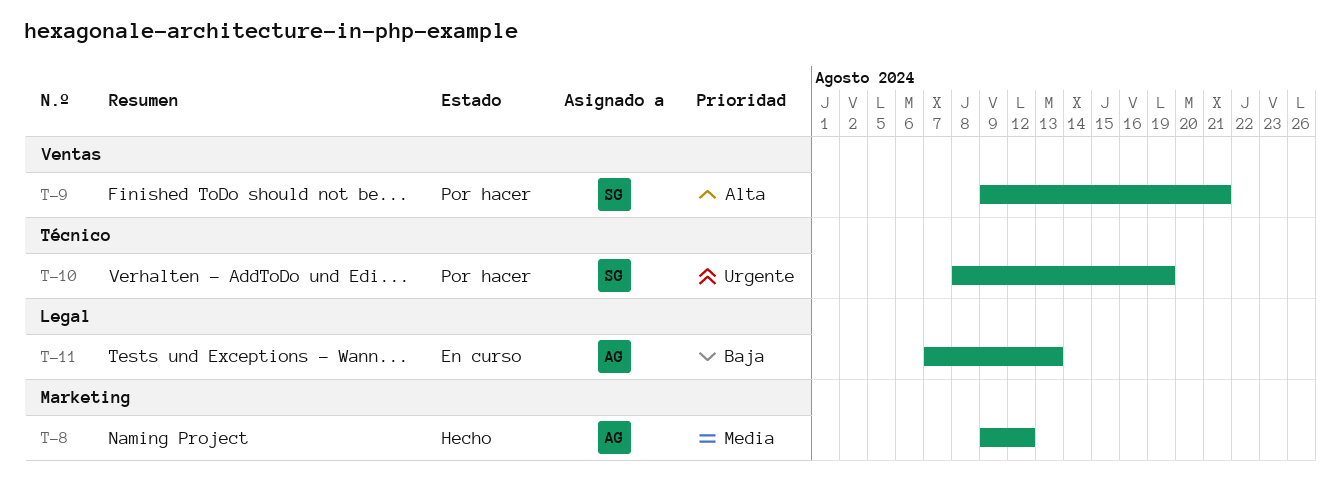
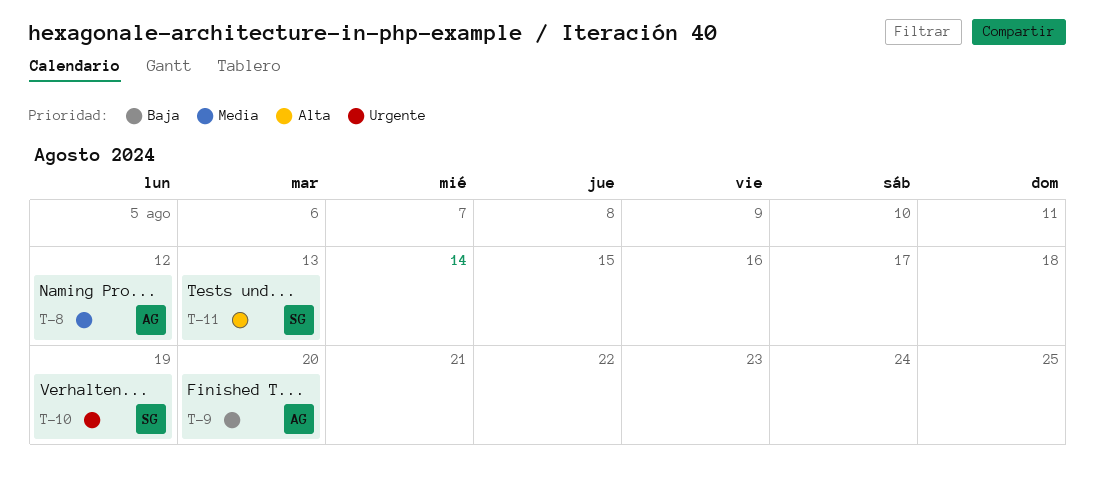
T-9, owner: SG -> AG
T-9, priority: Alta -> Baja
T-9, due: Aug 21 -> Aug 20
T-11, owner: AG -> SG
T-11, priority: Baja -> Alta

